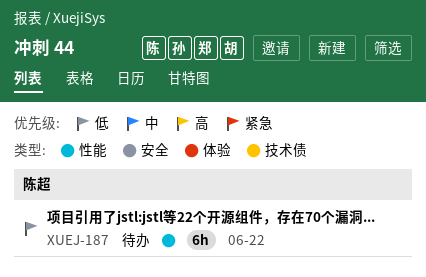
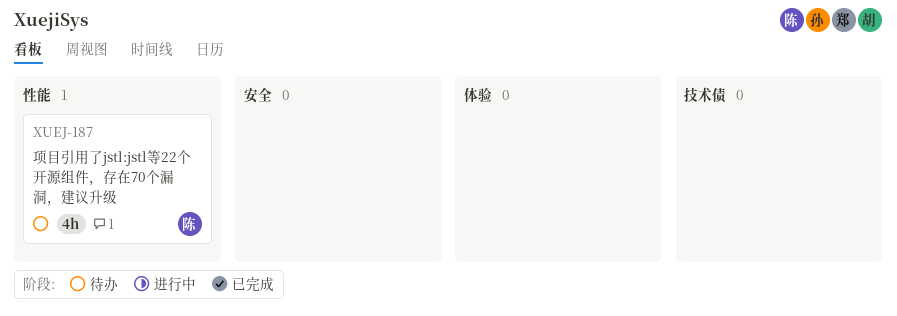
XUEJ-187, estimate: 6h -> 4h

